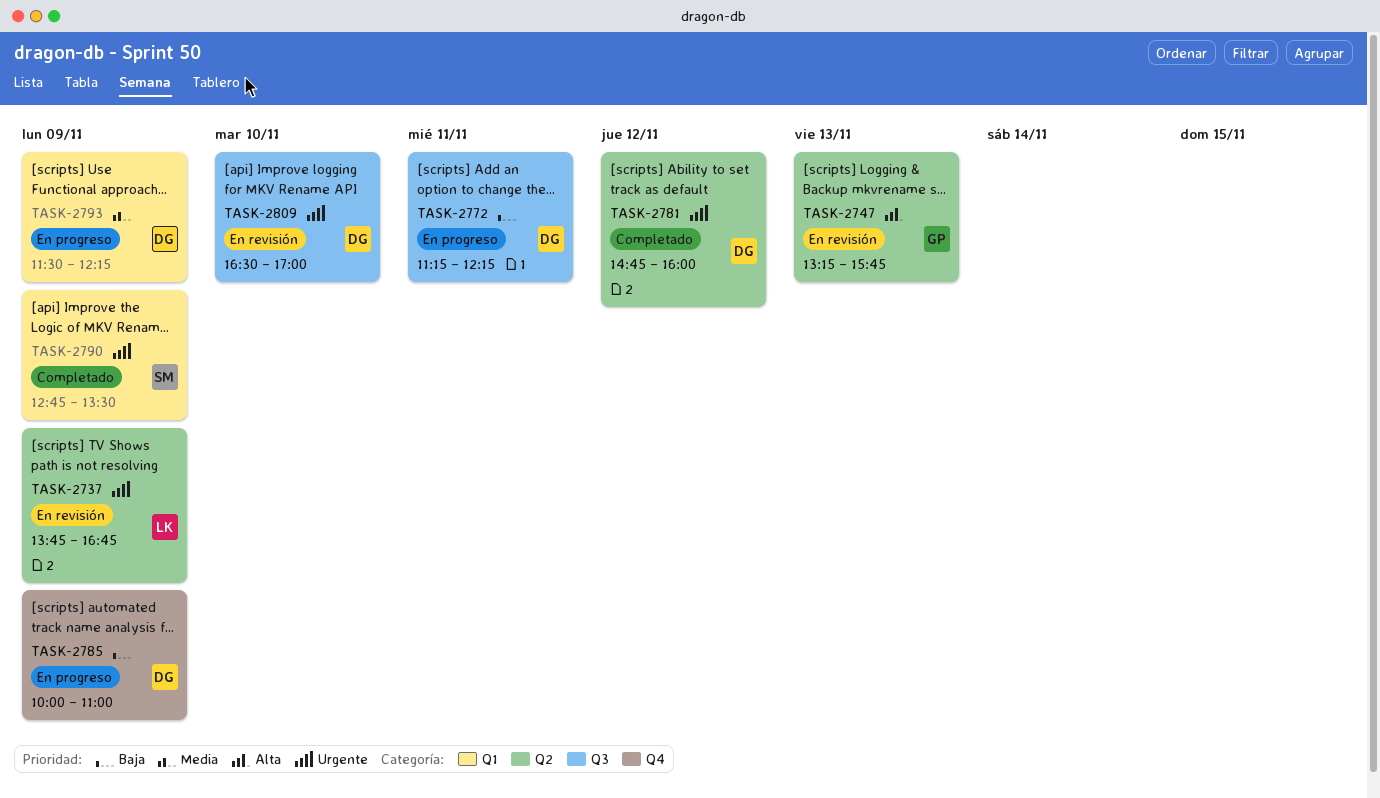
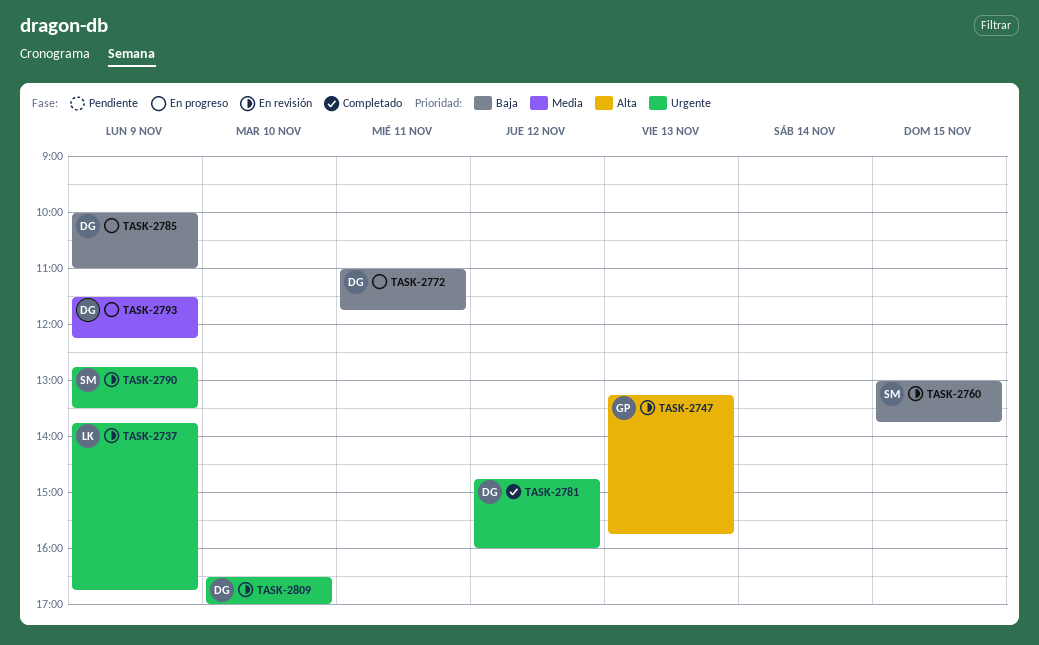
TASK-2760: none -> present
TASK-2772, begins: 11:15 -> 11:00
TASK-2772, ends: 12:15 -> 11:45
TASK-2790, status: Completado -> En revisión

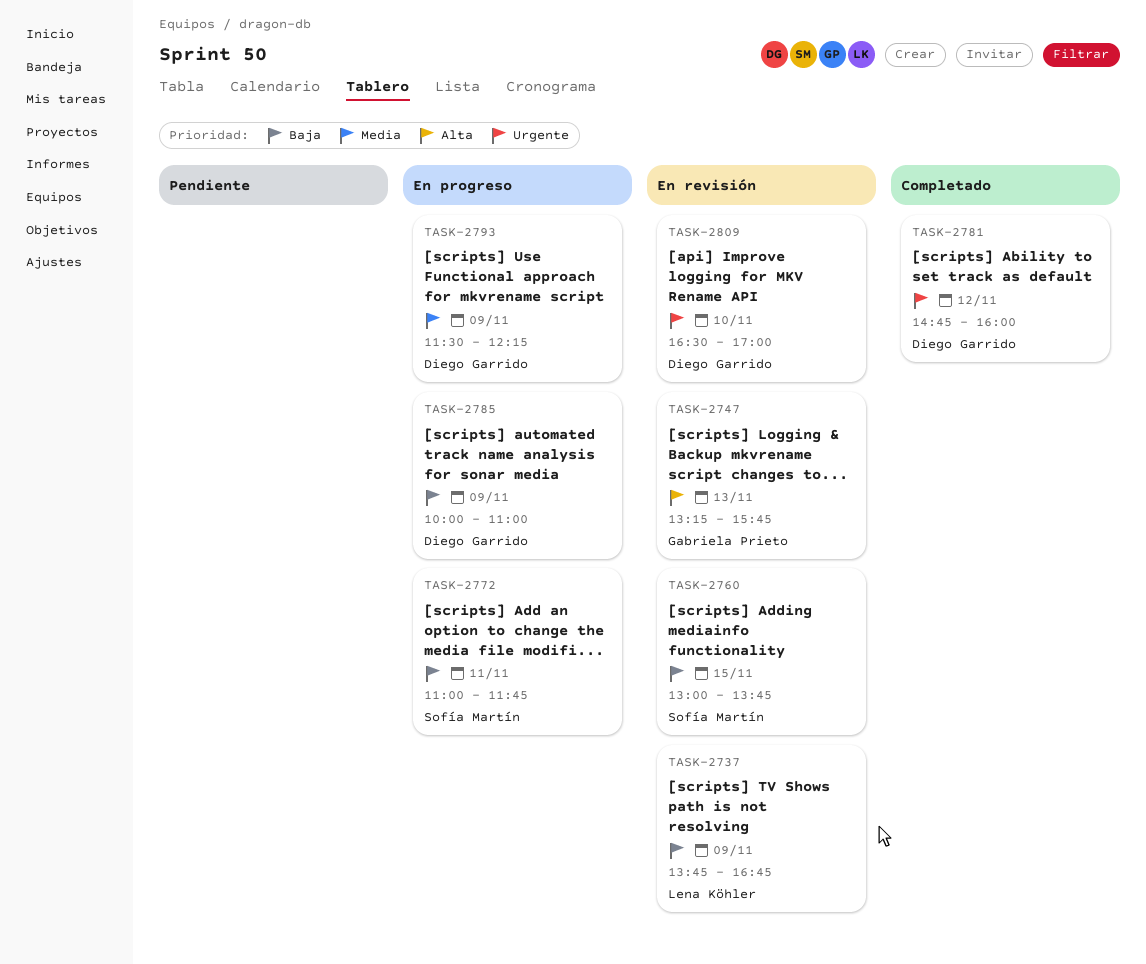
TASK-2737, priority: Urgente -> Baja
TASK-2772, owner: Diego Garrido -> Sofía Martín
TASK-2790: present -> none

